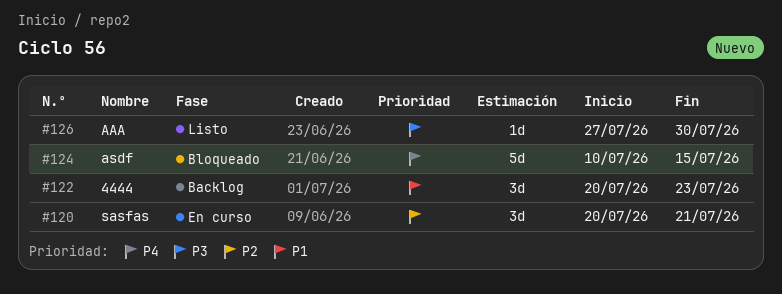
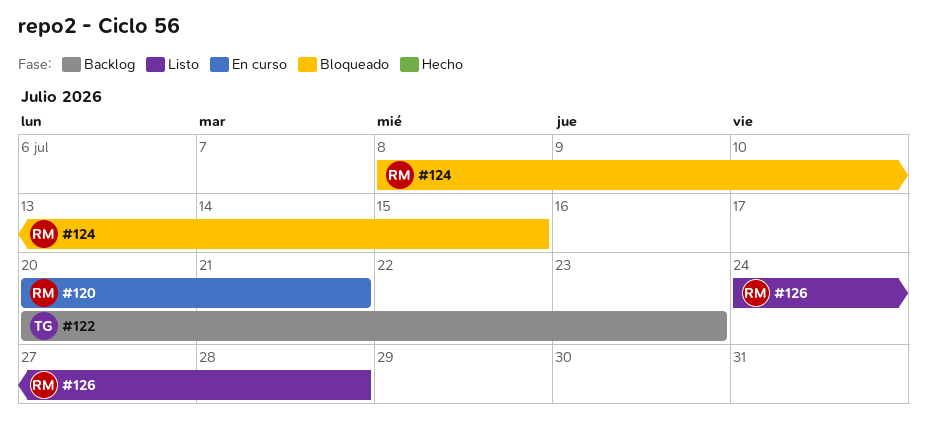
#124, start: Jul 10 -> Jul 8
#126, start: Jul 27 -> Jul 24
#126, due: Jul 30 -> Jul 28

